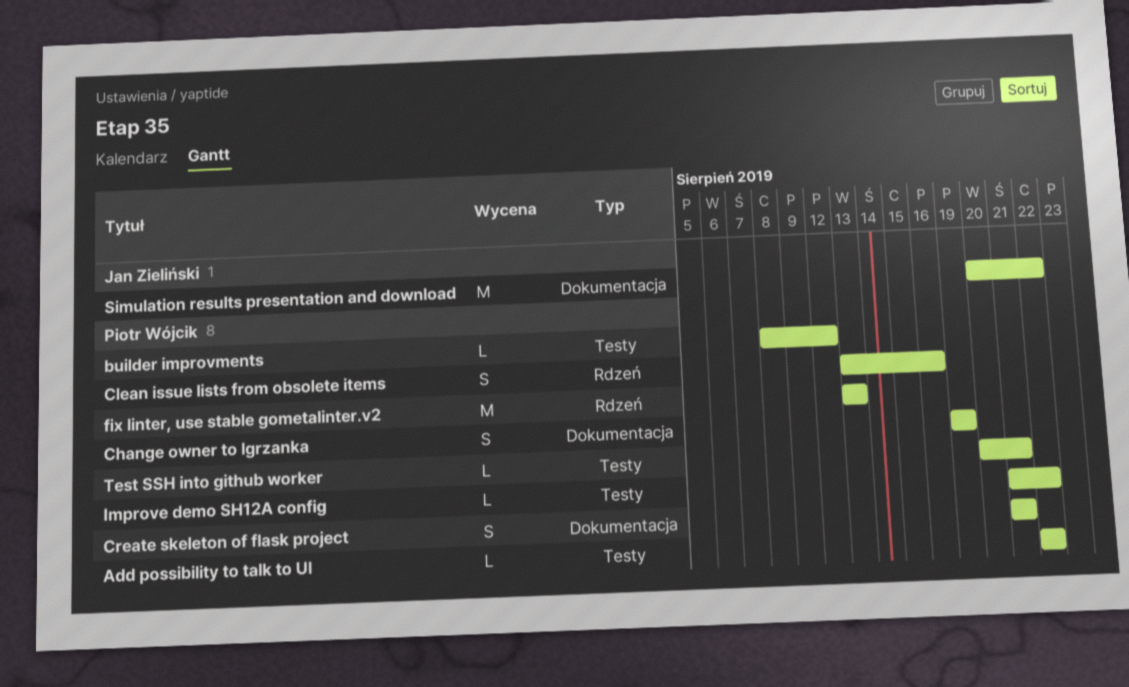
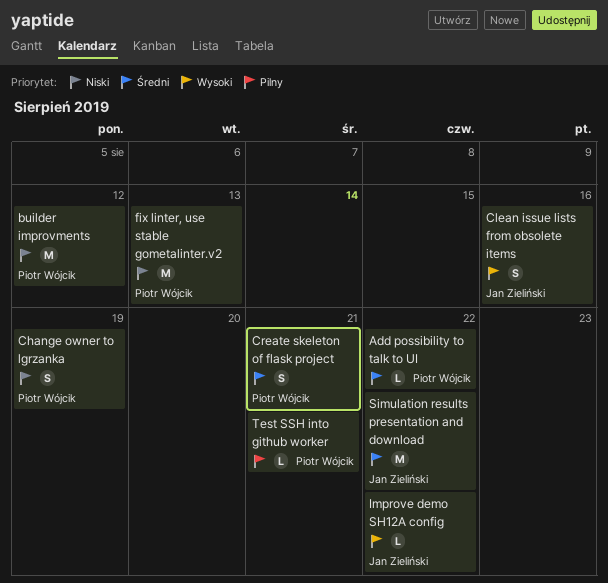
builder improvments, estimate: L -> M
Clean issue lists from obsolete items, owner: Piotr Wójcik -> Jan Zieliński
Improve demo SH12A config, owner: Piotr Wójcik -> Jan Zieliński

